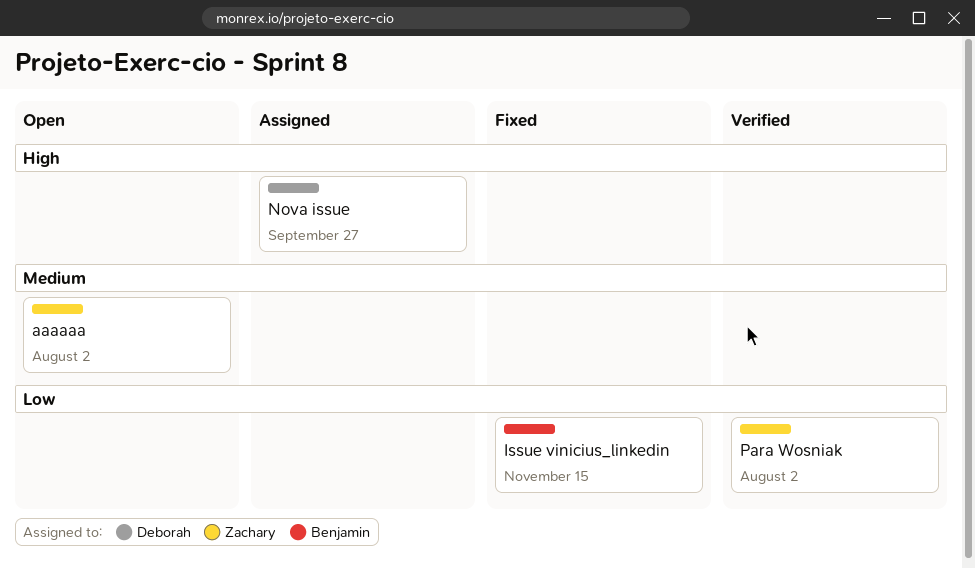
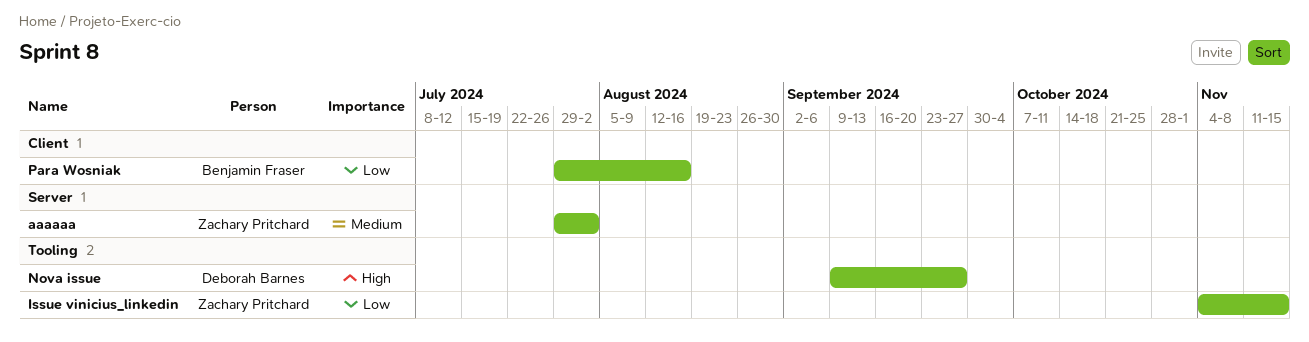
Issue vinicius_linkedin, owner: Benjamin Fraser -> Zachary Pritchard
Para Wosniak, owner: Zachary Pritchard -> Benjamin Fraser
Para Wosniak, due: Aug 2 -> Aug 16

